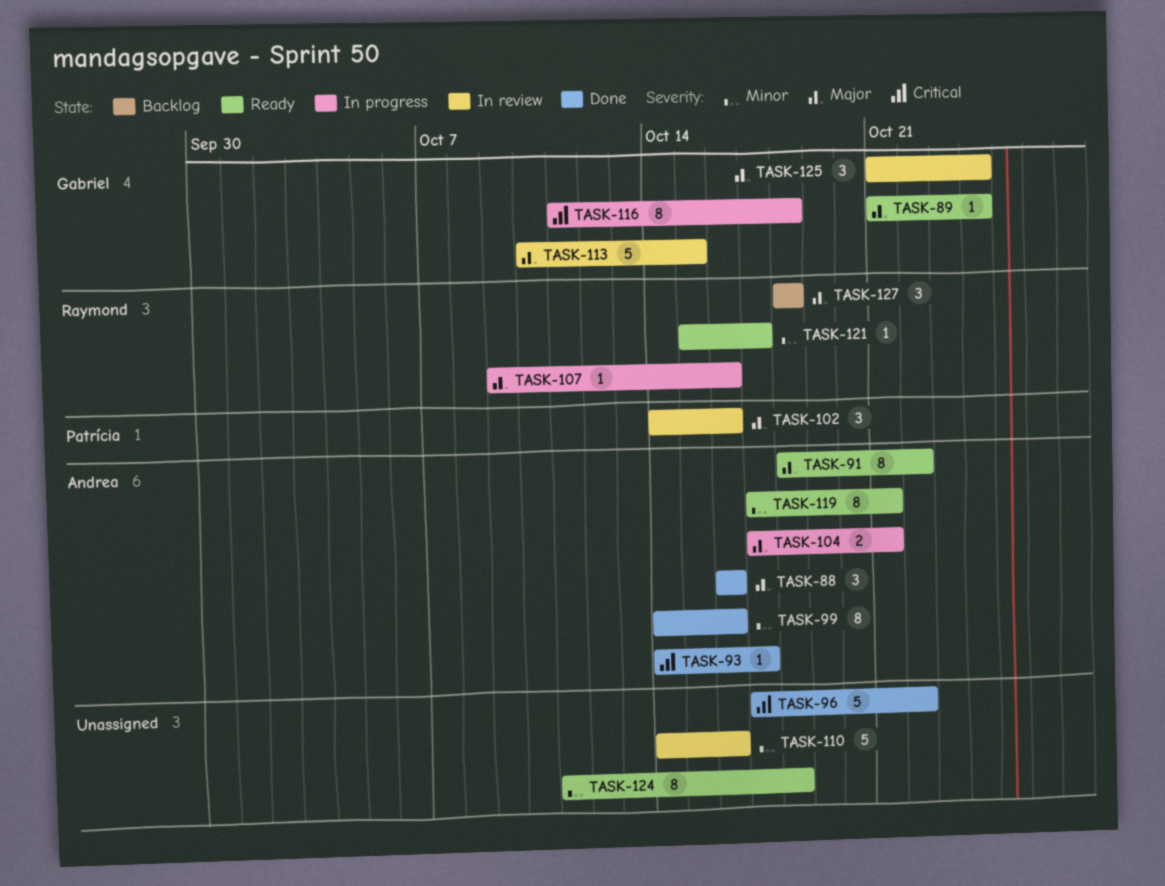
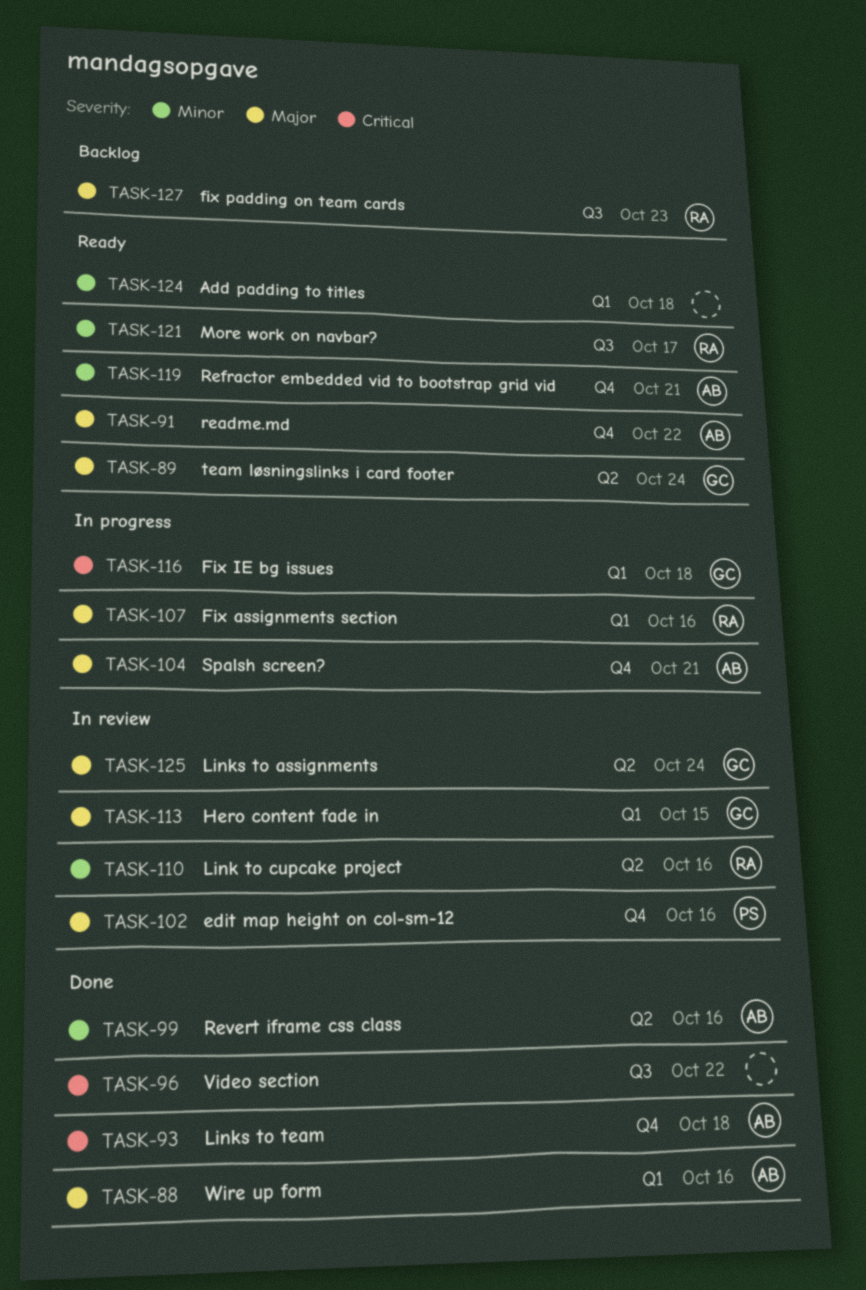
TASK-93, due: Oct 17 -> Oct 18
TASK-110, owner: none -> Raymond
TASK-127, due: Oct 18 -> Oct 23

